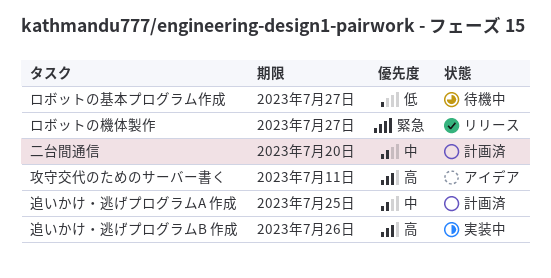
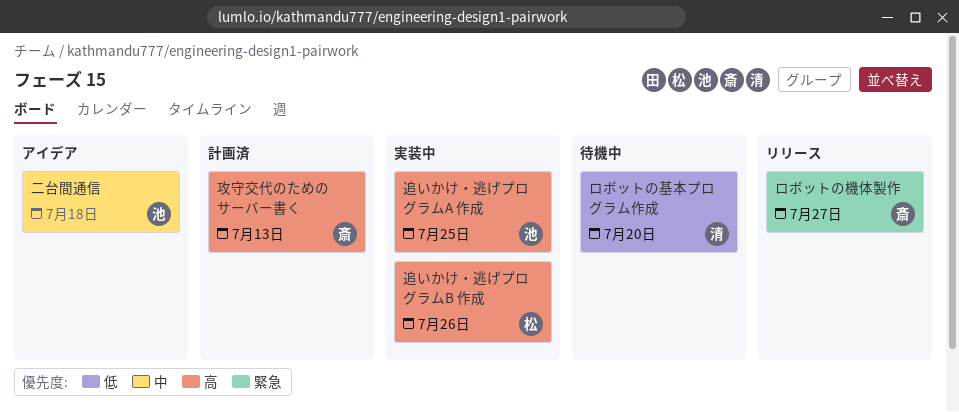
ロボットの基本プログラム作成, due: Jul 27 -> Jul 20
二台間通信, status: 計画済 -> アイデア
二台間通信, due: Jul 20 -> Jul 18
攻守交代のためのサーバー書く, status: アイデア -> 計画済
攻守交代のためのサーバー書く, due: Jul 11 -> Jul 13
追いかけ・逃げプログラムA 作成, status: 計画済 -> 実装中
追いかけ・逃げプログラムA 作成, priority: 中 -> 高

